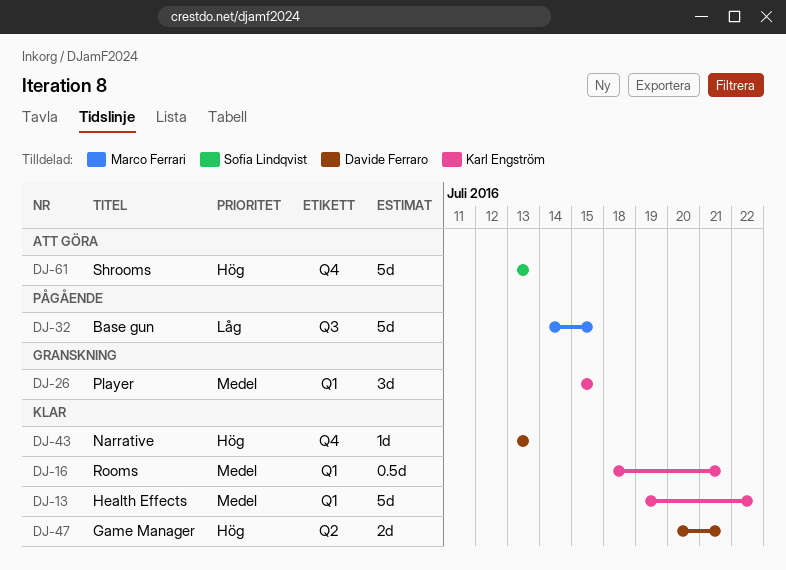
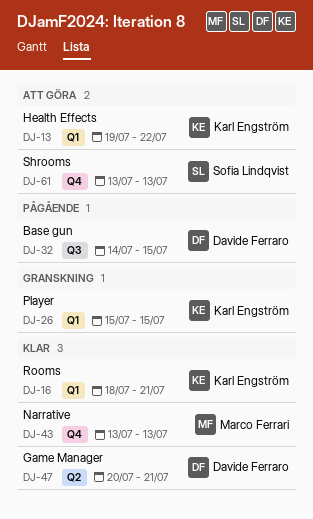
DJ-13, status: Klar -> Att göra
DJ-32, owner: Marco Ferrari -> Davide Ferraro
DJ-43, owner: Davide Ferraro -> Marco Ferrari

